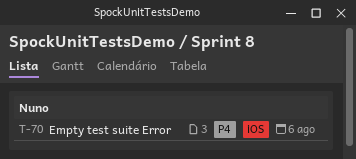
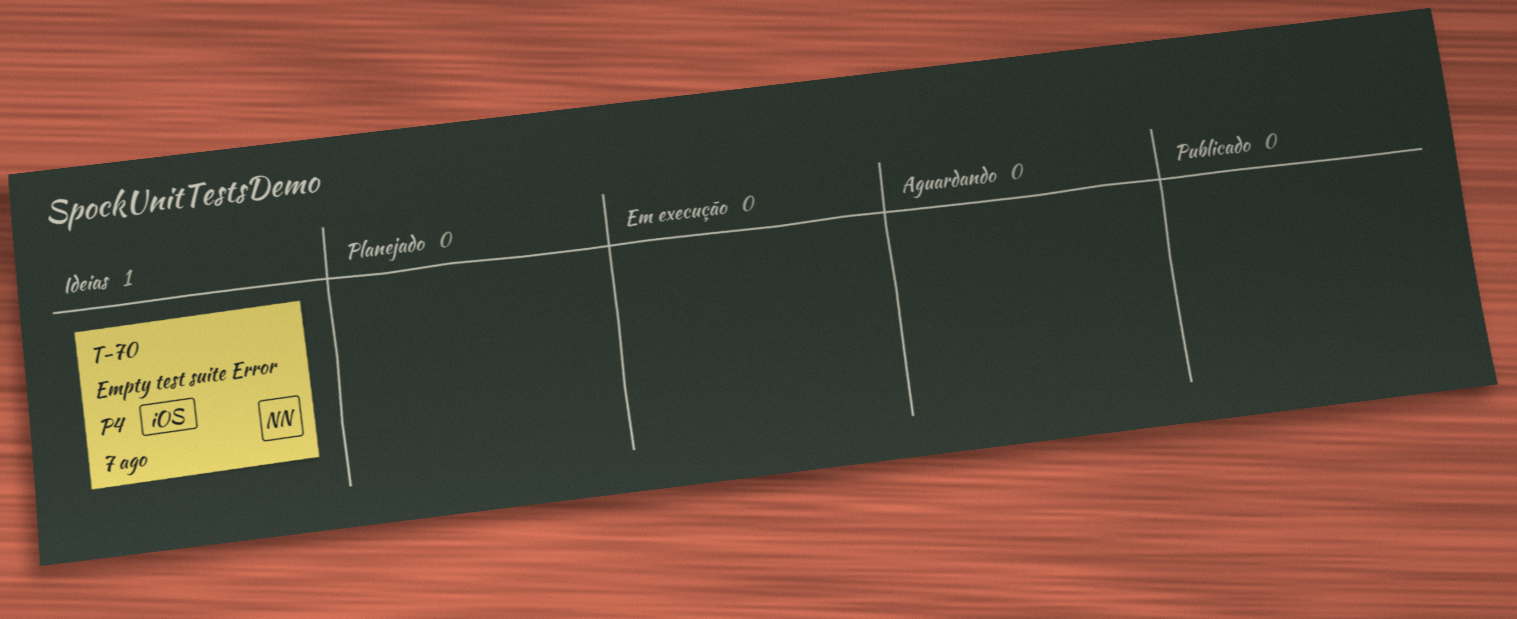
T-70, due: Aug 6 -> Aug 7

